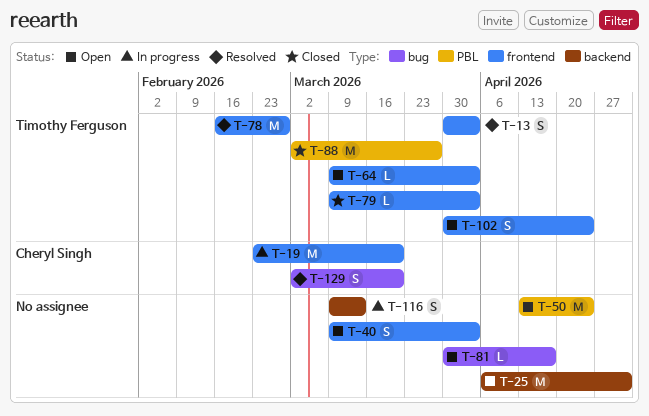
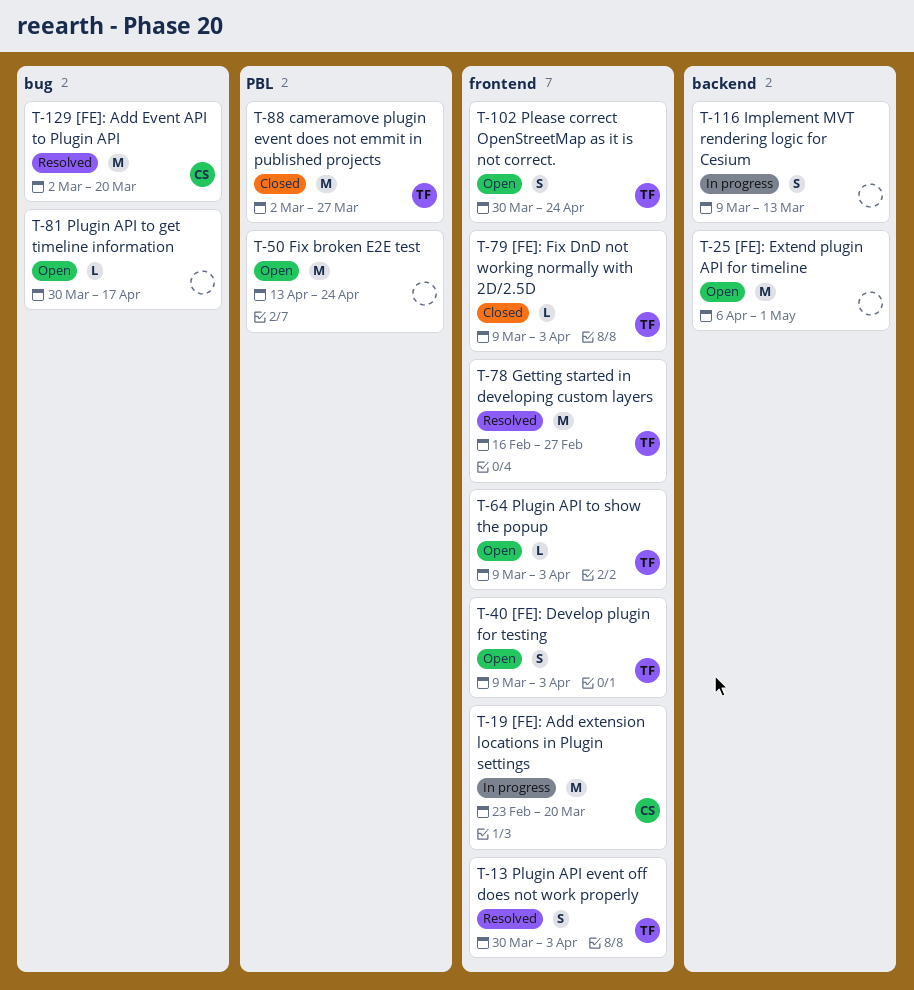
T-40, owner: none -> Timothy Ferguson
T-129, estimate: S -> M

